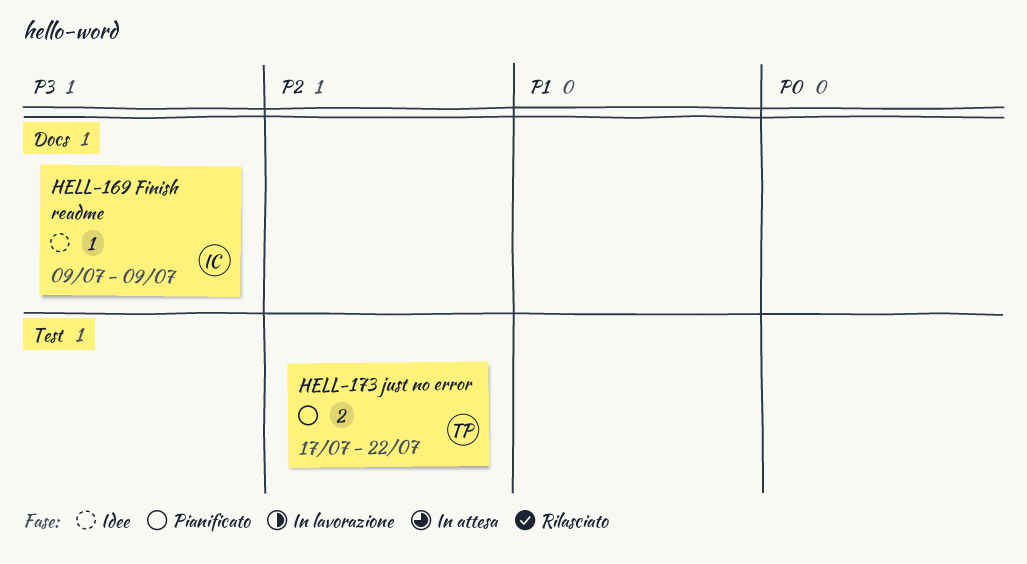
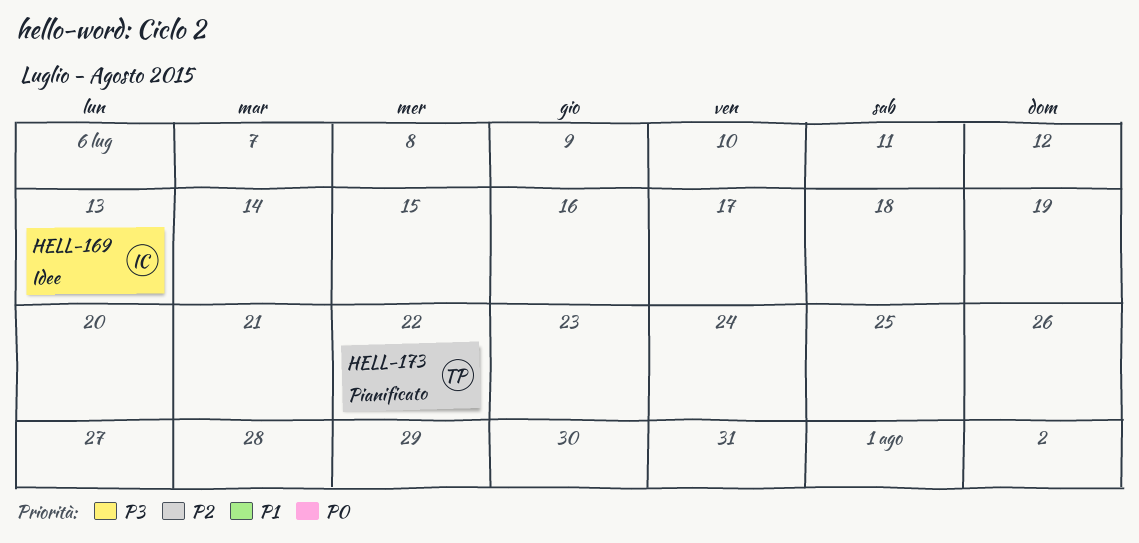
HELL-169, due: Jul 9 -> Jul 13

